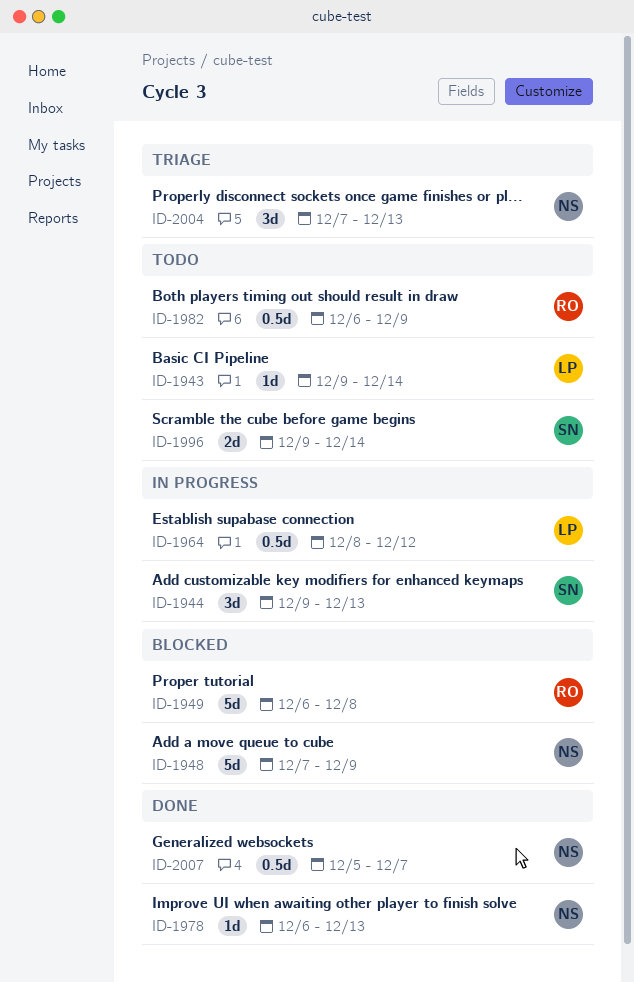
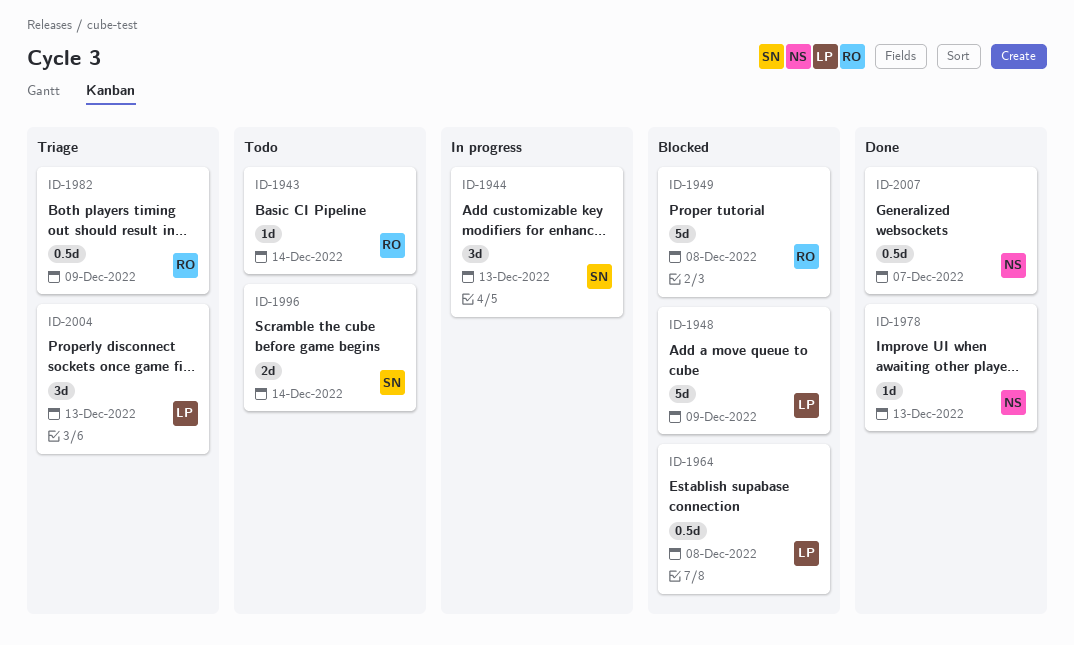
ID-1943, owner: LP -> RO
ID-1948, owner: NS -> LP
ID-1964, status: In progress -> Blocked
ID-1964, due: Dec 12 -> Dec 8
ID-1982, status: Todo -> Triage
ID-2004, owner: NS -> LP

